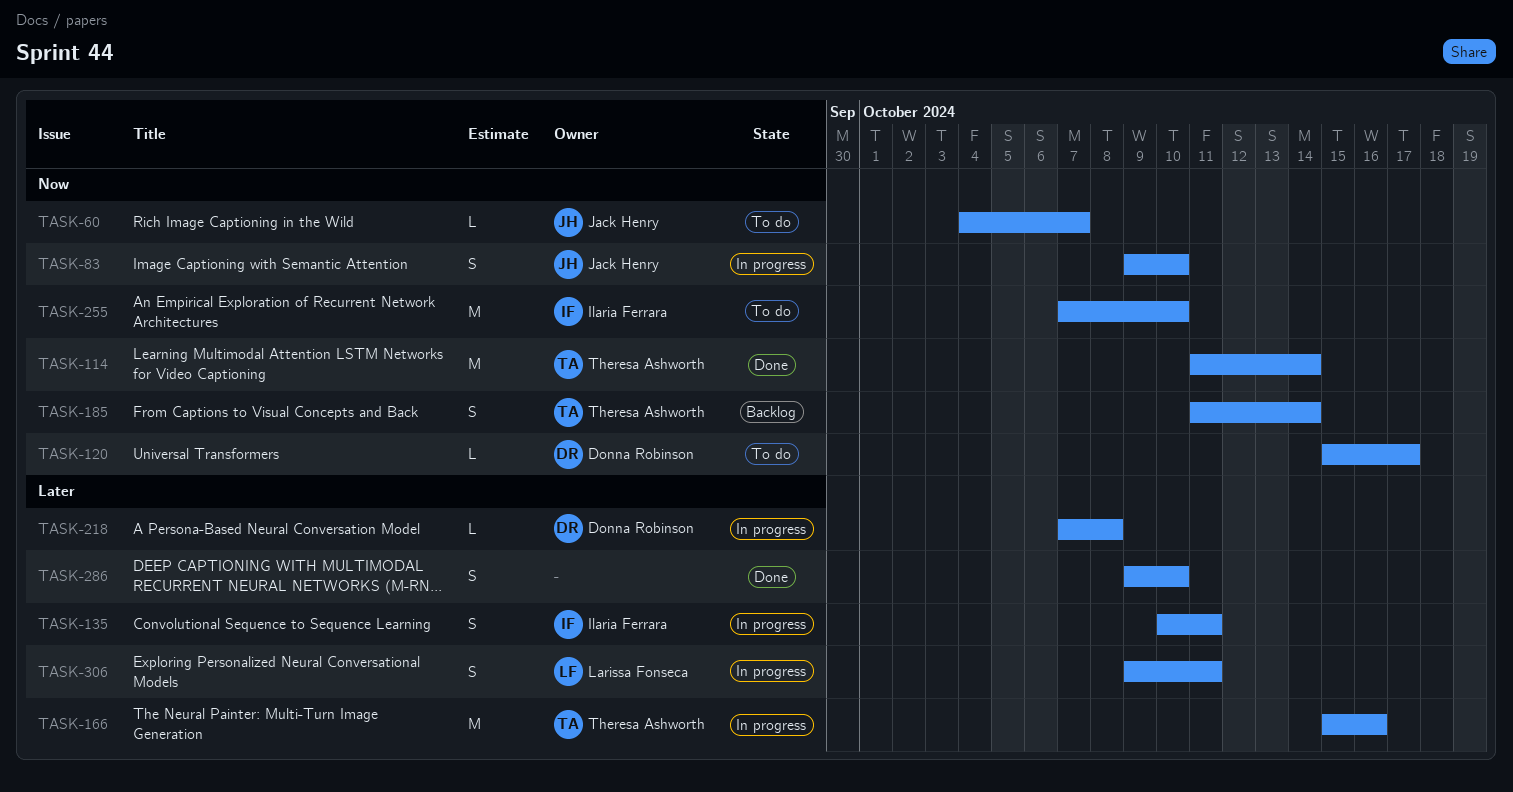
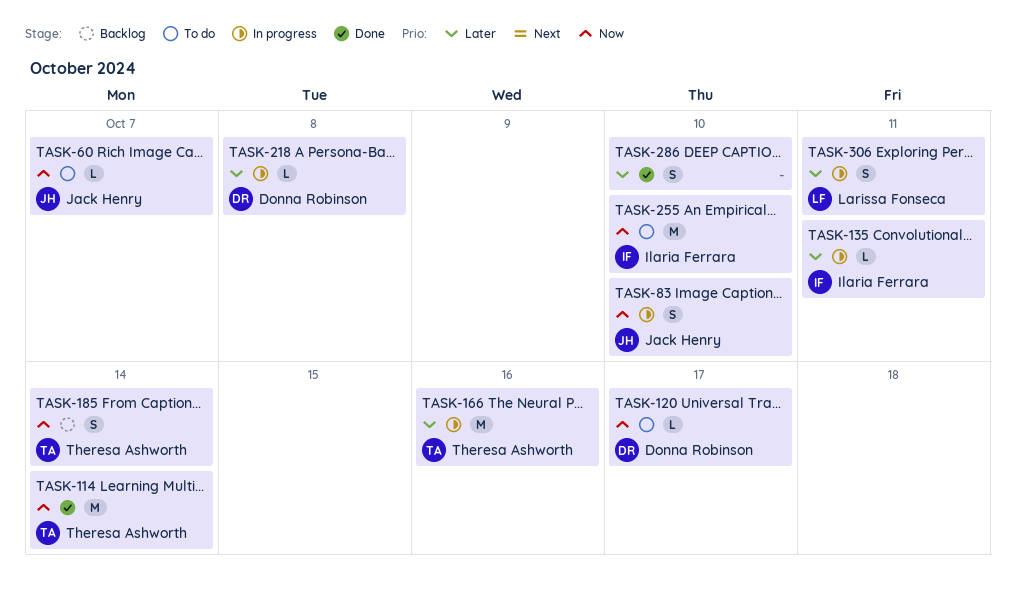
TASK-135, estimate: S -> L

